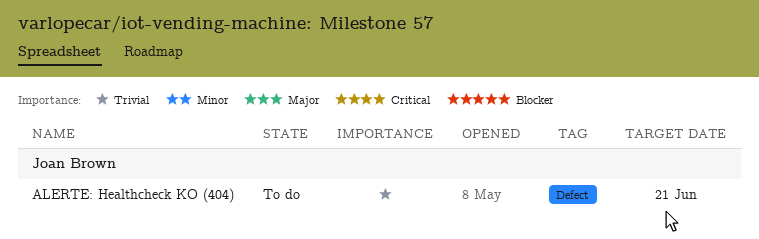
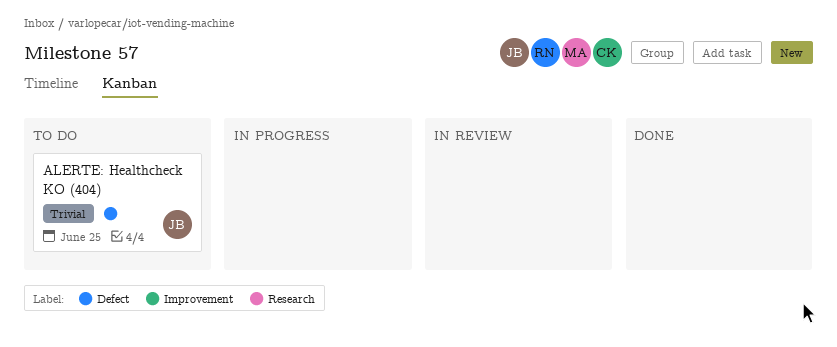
ALERTE: Healthcheck KO (404), due: Jun 21 -> Jun 25

